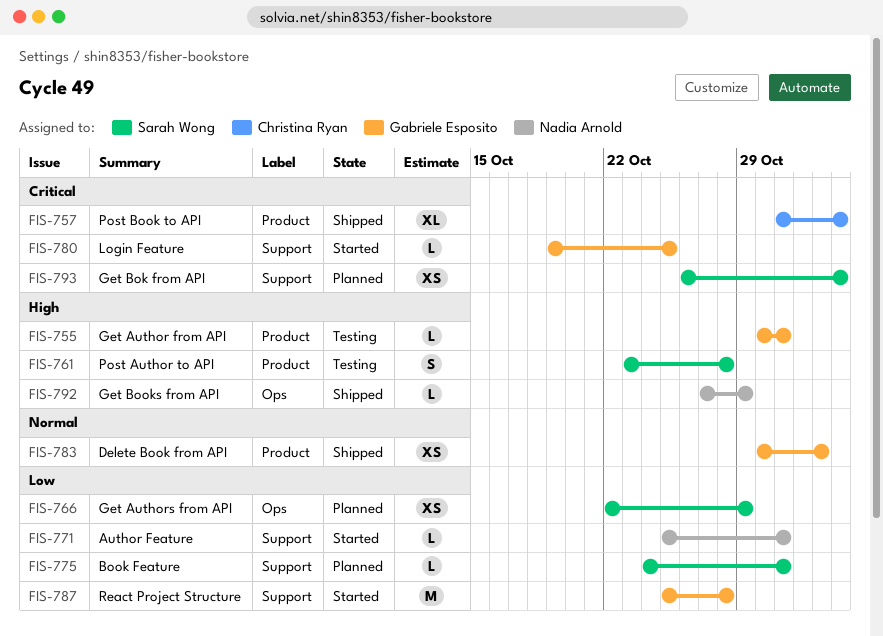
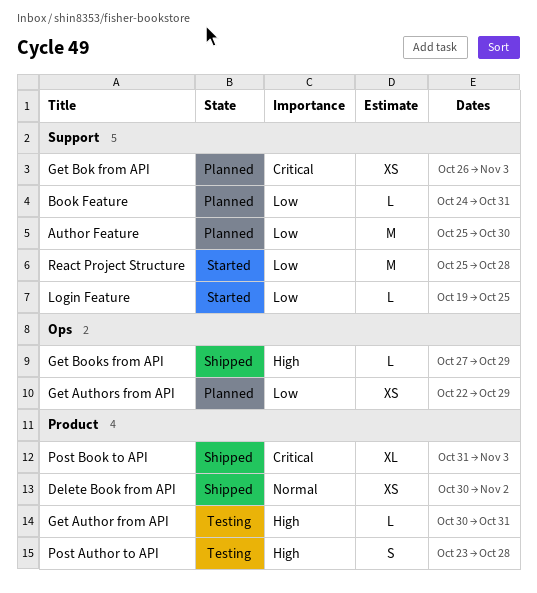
Author Feature, status: Started -> Planned
Author Feature, estimate: L -> M
Author Feature, due: Oct 31 -> Oct 30
Login Feature, priority: Critical -> Low

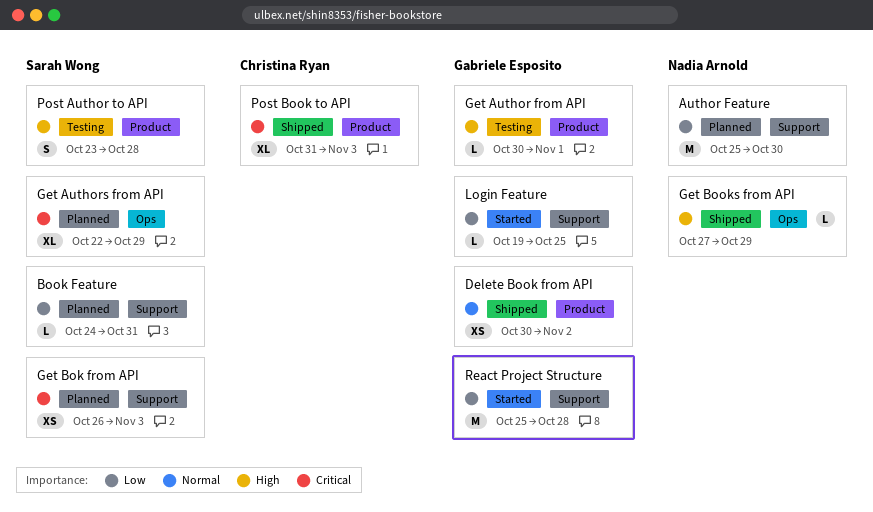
Get Author from API, due: Oct 31 -> Nov 1
Get Authors from API, priority: Low -> Critical
Get Authors from API, estimate: XS -> XL

